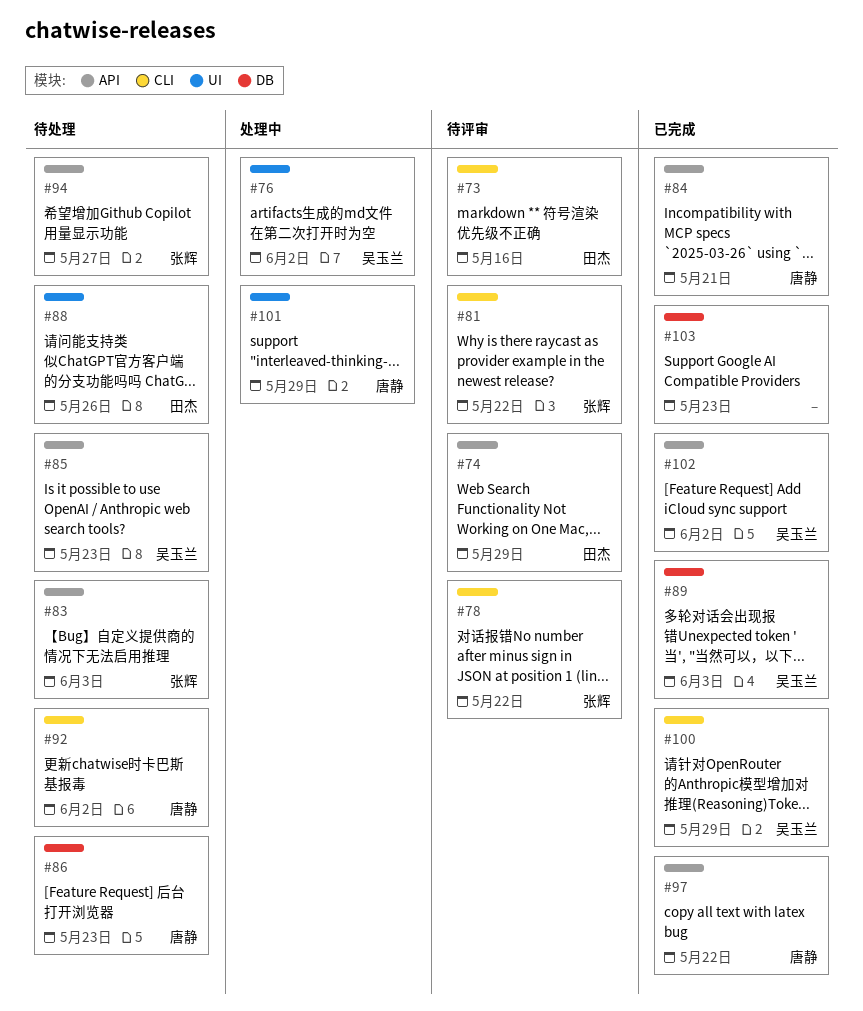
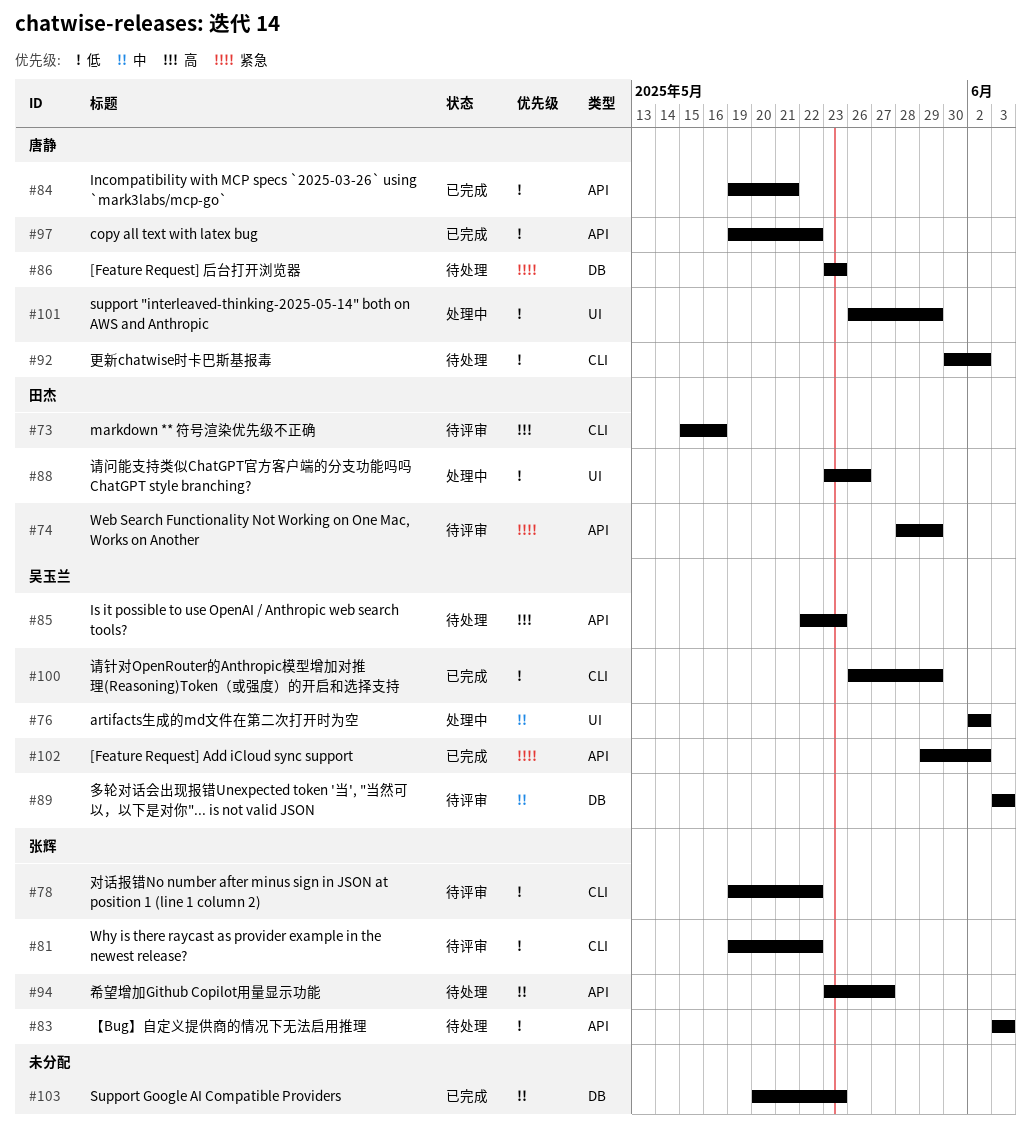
#88, status: 待处理 -> 处理中
#89, status: 已完成 -> 待评审

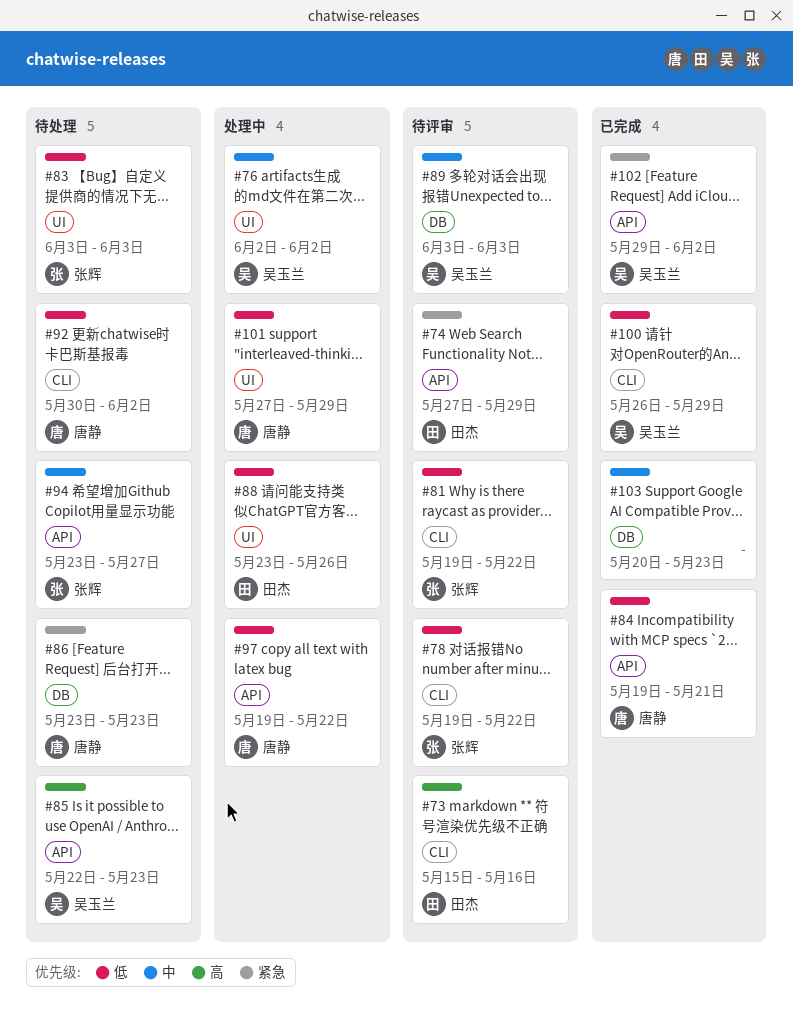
#74, start: May 28 -> May 27
#83, label: API -> UI
#97, status: 已完成 -> 处理中
#101, start: May 26 -> May 27

